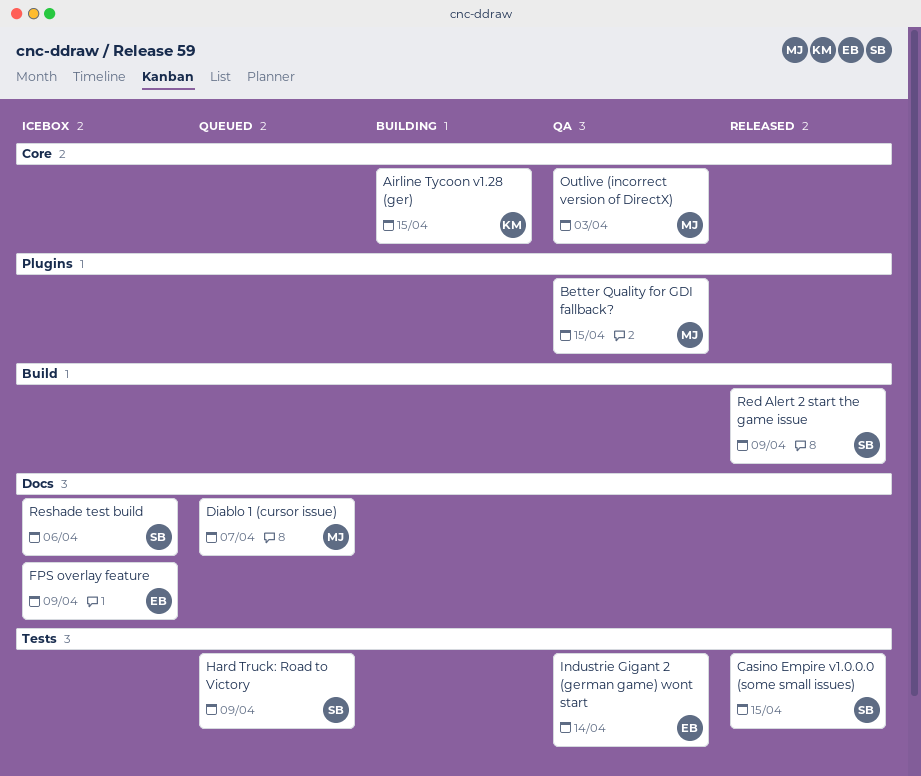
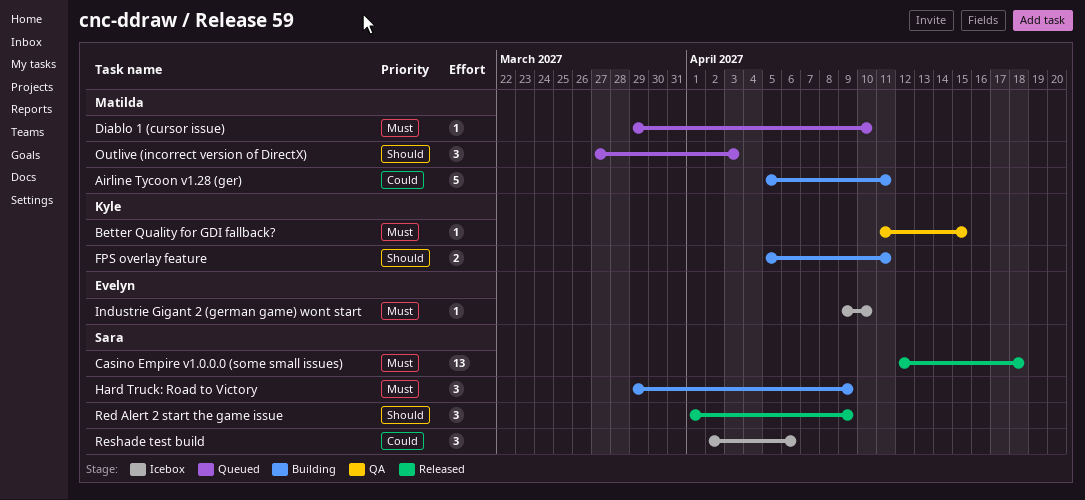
Airline Tycoon v1.28 (ger), owner: Kyle -> Matilda
Airline Tycoon v1.28 (ger), due: Apr 15 -> Apr 11
Better Quality for GDI fallback?, owner: Matilda -> Kyle
Casino Empire v1.0.0.0 (some small issues), due: Apr 15 -> Apr 18
Diablo 1 (cursor issue), due: Apr 7 -> Apr 10
FPS overlay feature, status: Icebox -> Building
FPS overlay feature, owner: Evelyn -> Kyle
FPS overlay feature, due: Apr 9 -> Apr 11
Hard Truck: Road to Victory, status: Queued -> Building
Industrie Gigant 2 (german game) wont start, status: QA -> Icebox
Industrie Gigant 2 (german game) wont start, due: Apr 14 -> Apr 10
Outlive (incorrect version of DirectX), status: QA -> Queued

